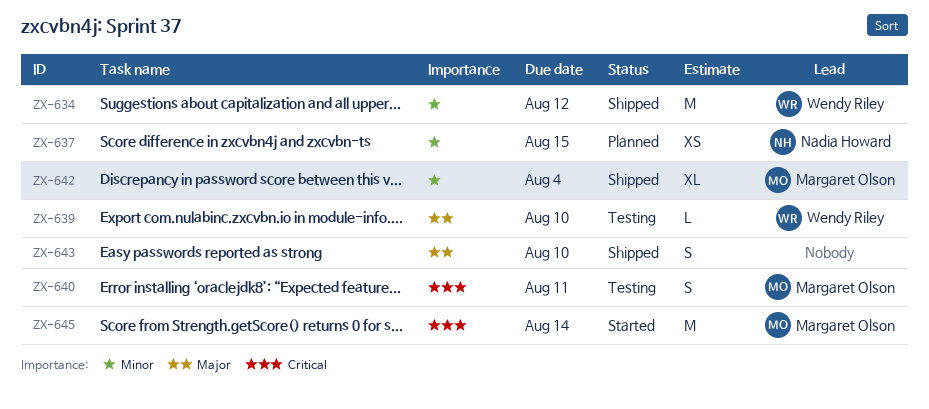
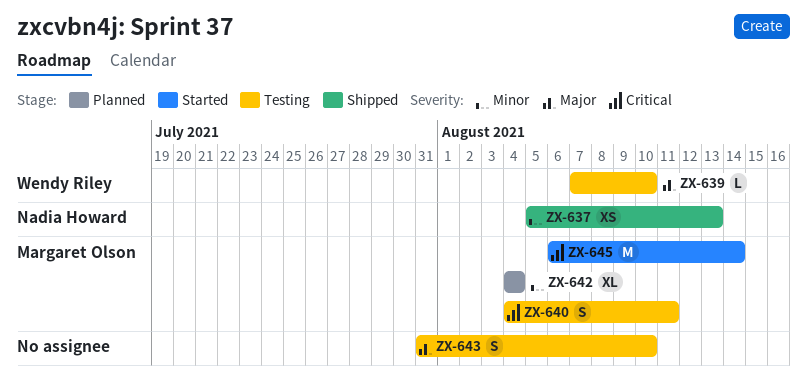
ZX-634: present -> none
ZX-637, status: Planned -> Shipped
ZX-637, due: Aug 15 -> Aug 13
ZX-642, status: Shipped -> Planned
ZX-643, status: Shipped -> Testing

